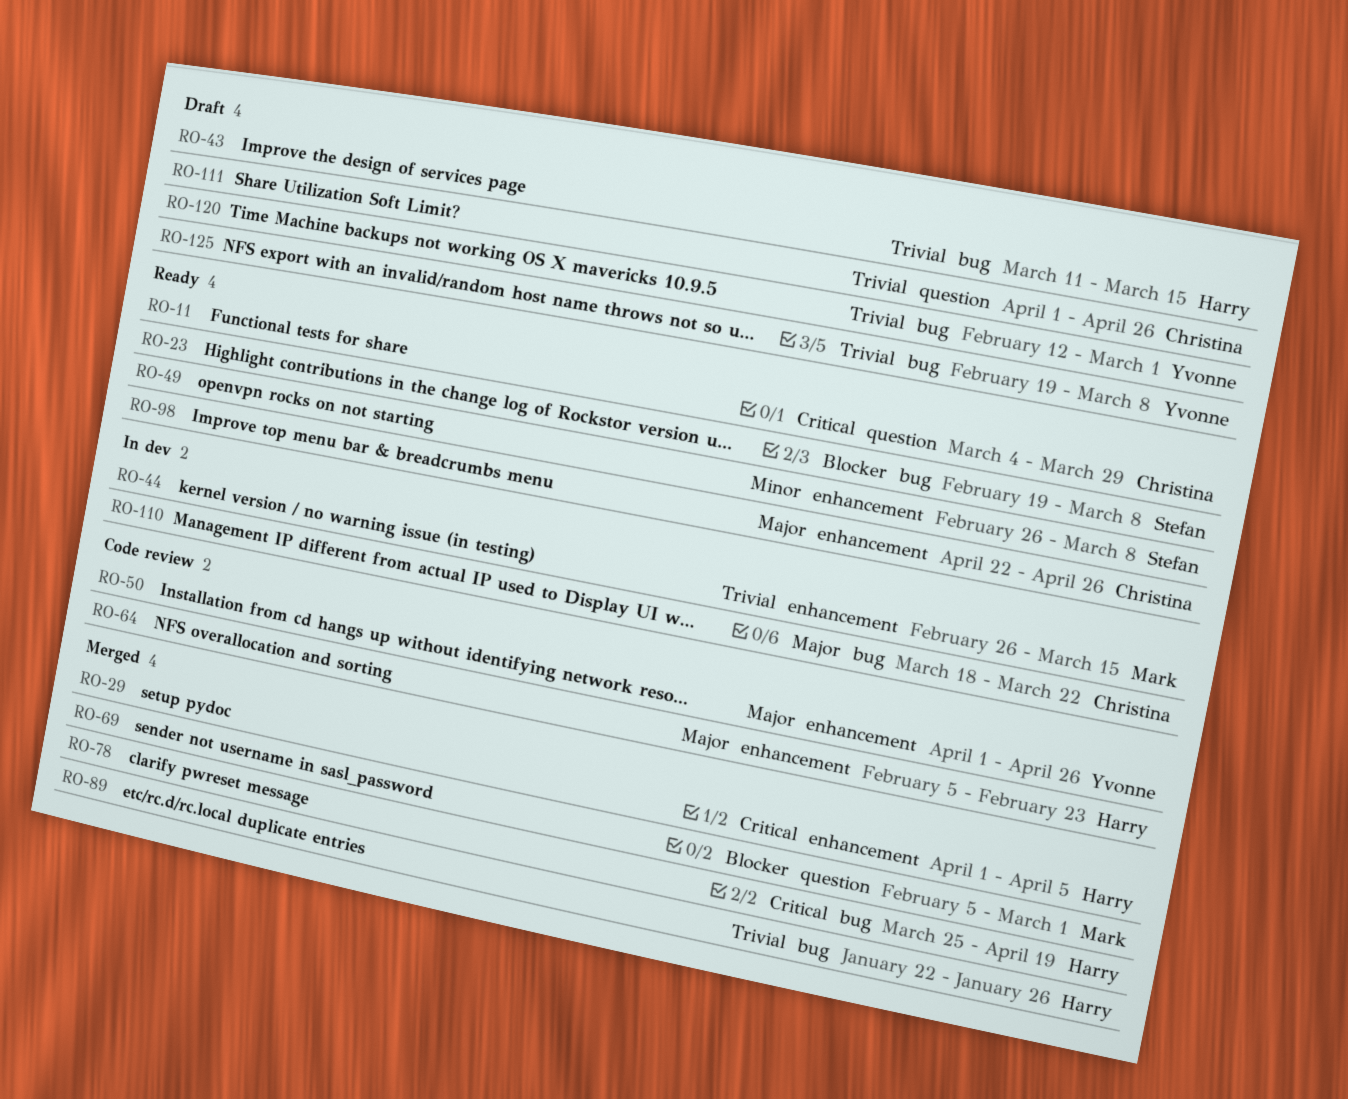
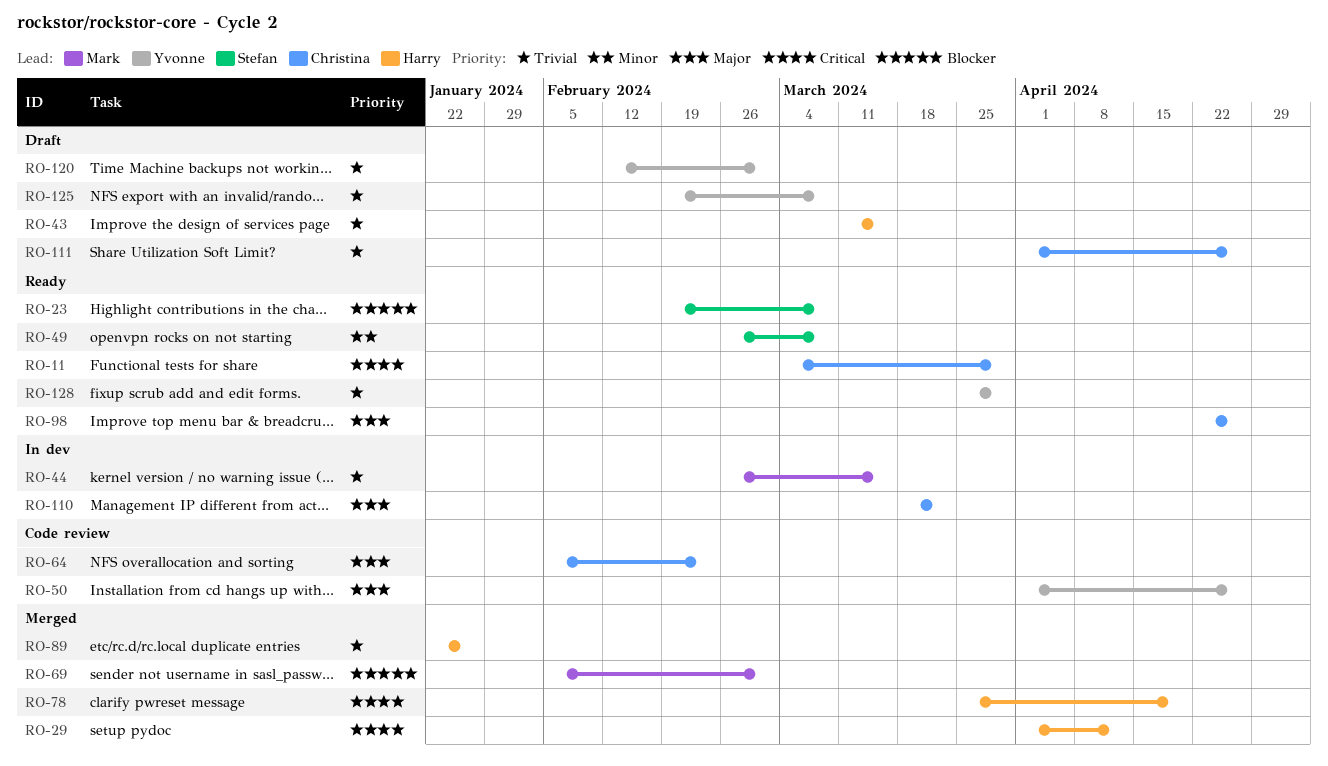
RO-29, due: Apr 5 -> Apr 12
RO-64, owner: Harry -> Christina
RO-128: none -> present

